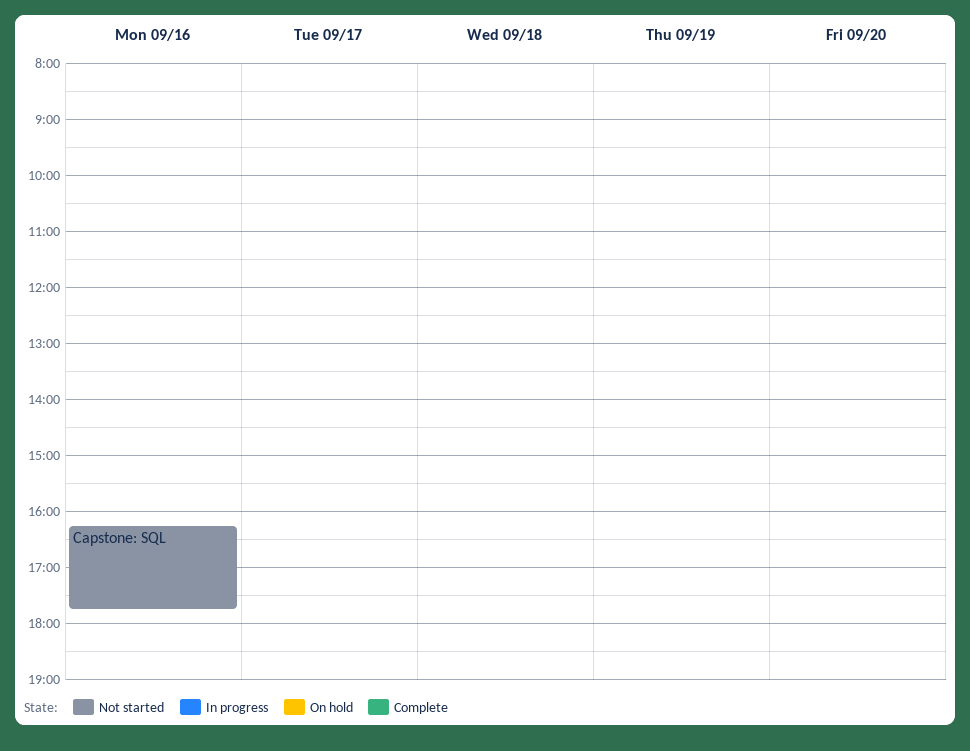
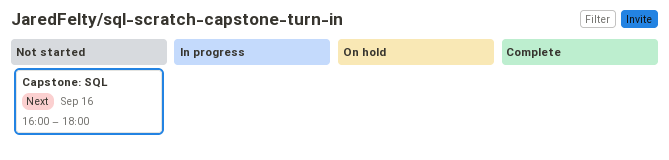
Capstone: SQL, begins: 16:15 -> 16:00
Capstone: SQL, ends: 17:45 -> 18:00

